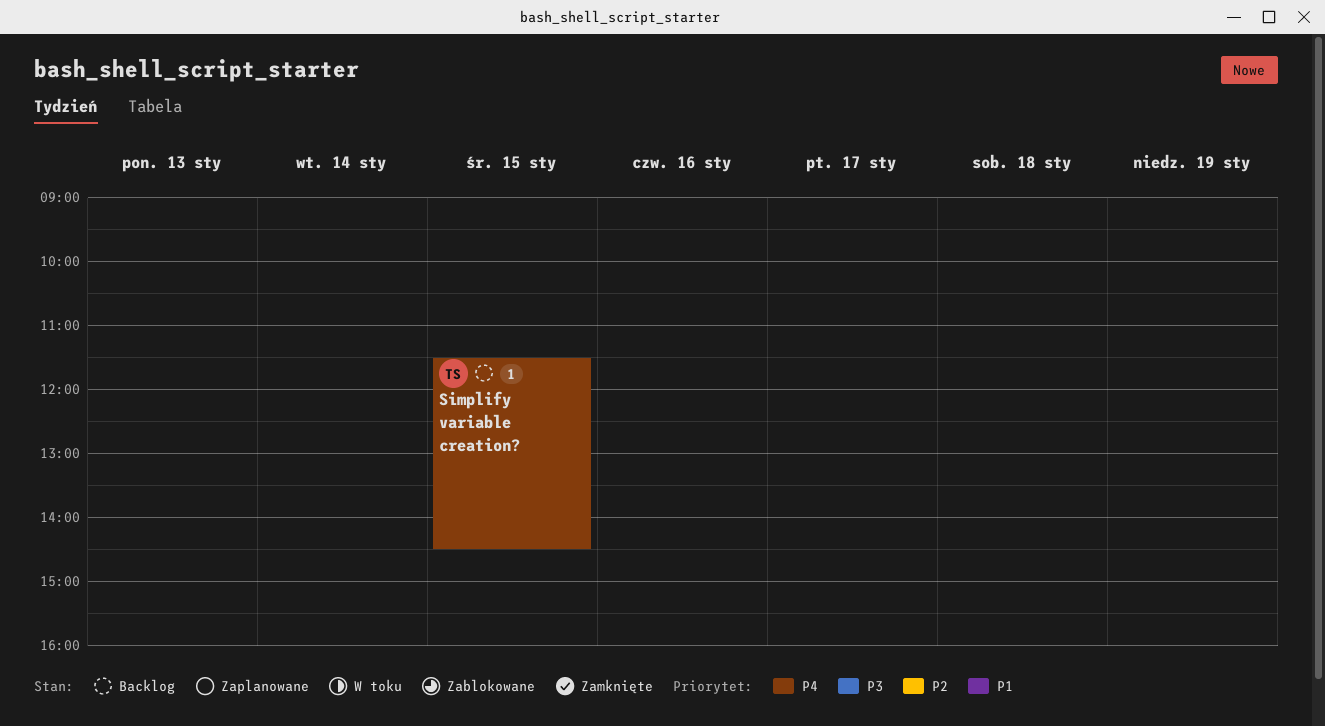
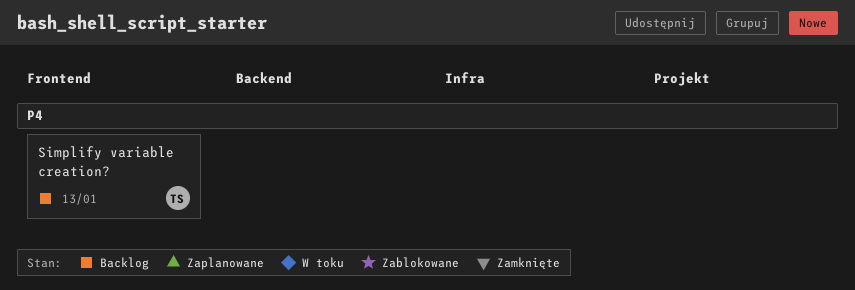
Simplify variable creation?, day: Jan 15 -> Jan 13

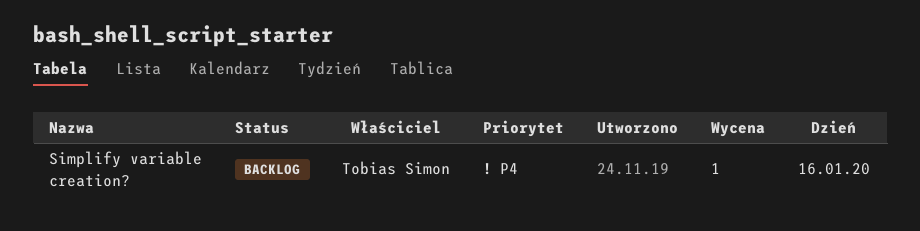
Simplify variable creation?, day: Jan 13 -> Jan 16

